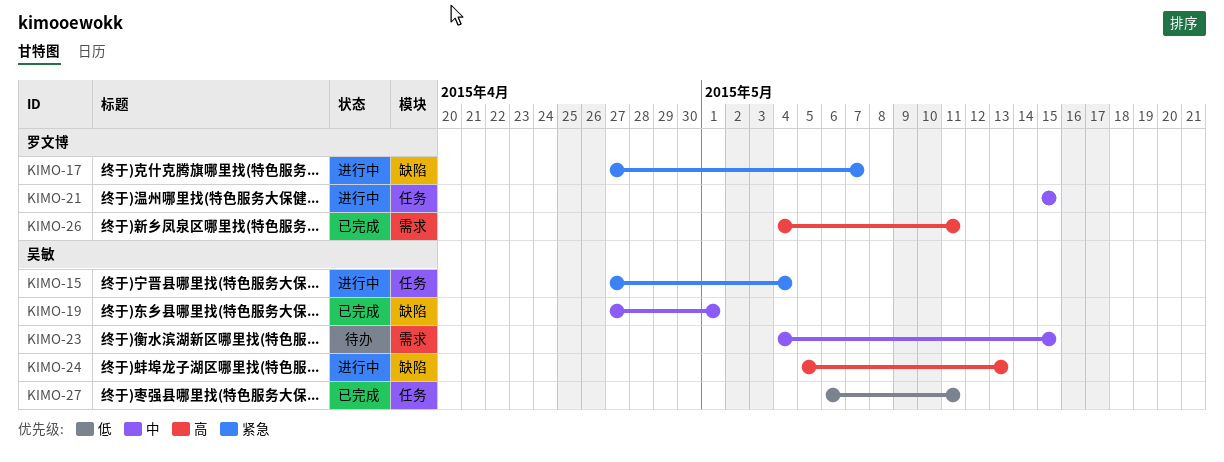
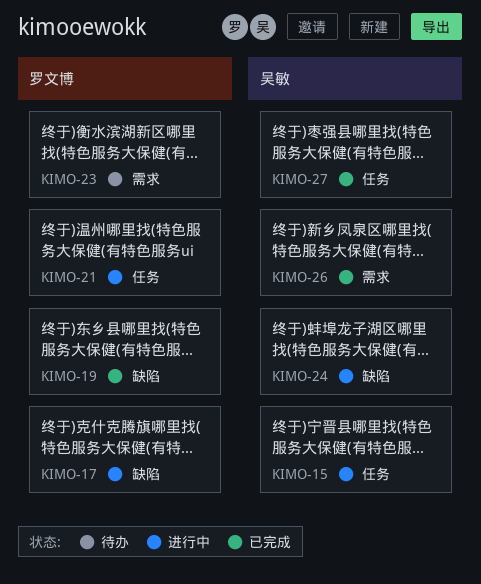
KIMO-19, owner: 吴敏 -> 罗文博
KIMO-23, owner: 吴敏 -> 罗文博
KIMO-26, owner: 罗文博 -> 吴敏

